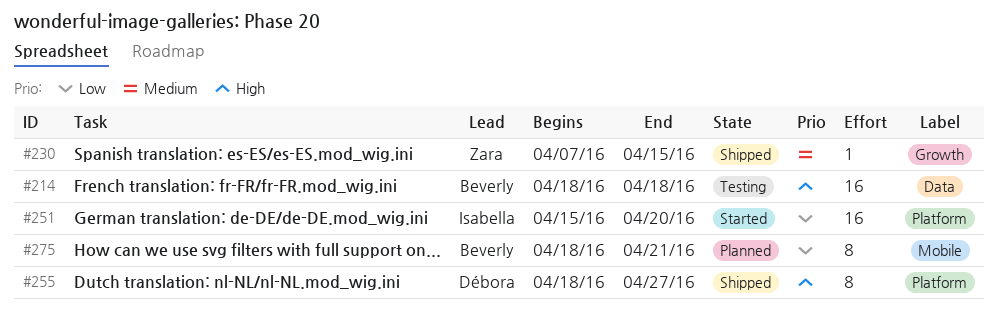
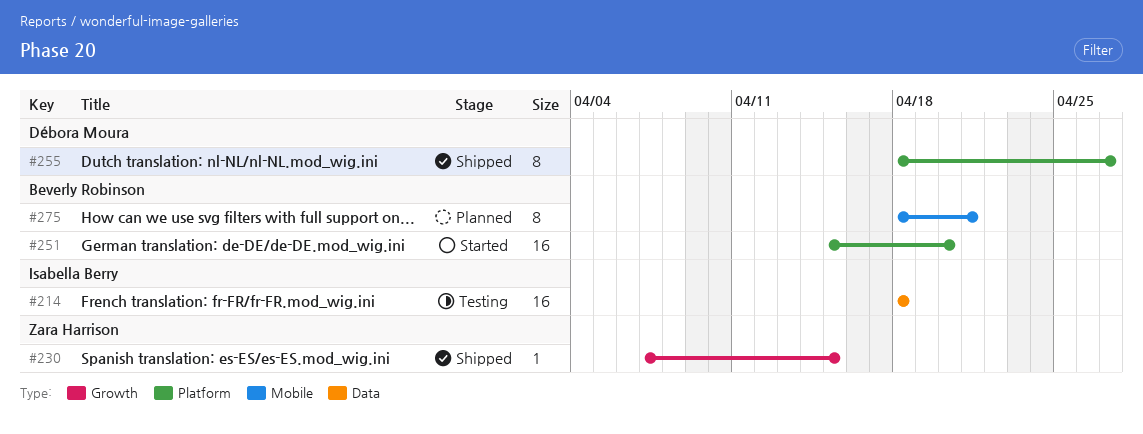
#214, owner: Beverly Robinson -> Isabella Berry
#251, owner: Isabella Berry -> Beverly Robinson

